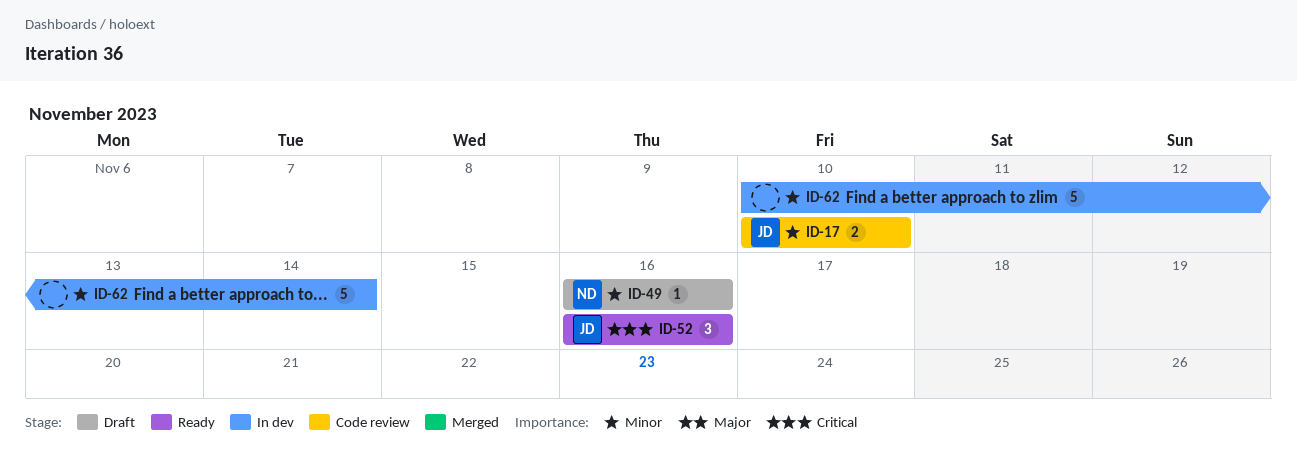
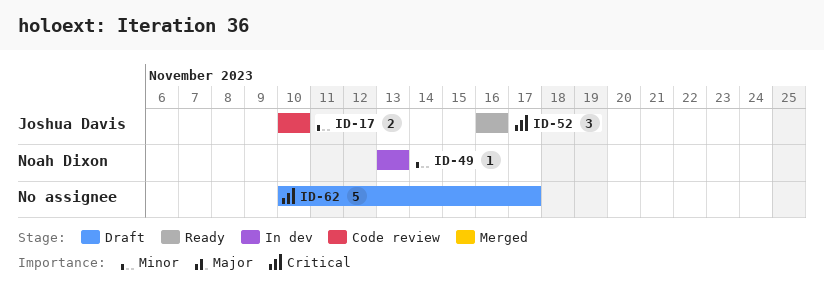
ID-49, status: Draft -> In dev
ID-49, start: Nov 16 -> Nov 13
ID-49, due: Nov 16 -> Nov 13
ID-62, status: In dev -> Draft
ID-62, priority: Minor -> Critical
ID-62, due: Nov 14 -> Nov 17

